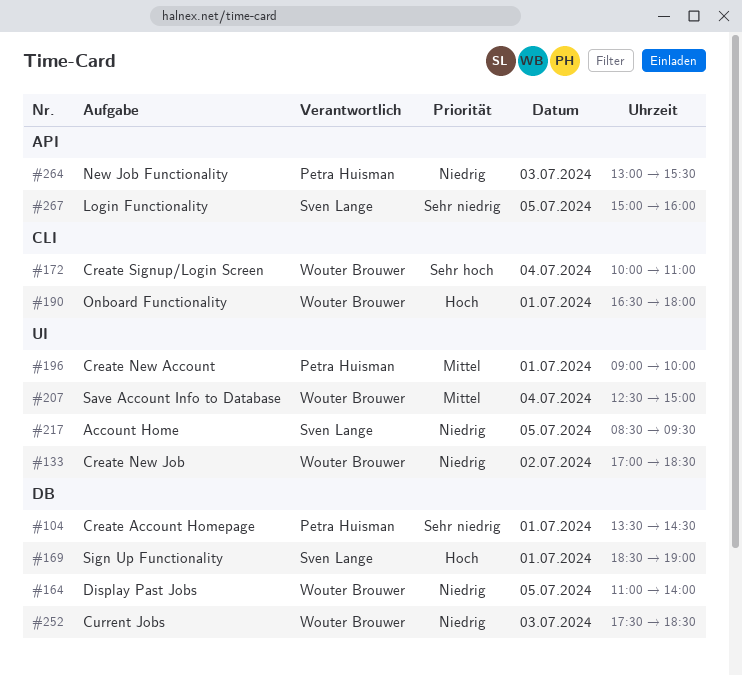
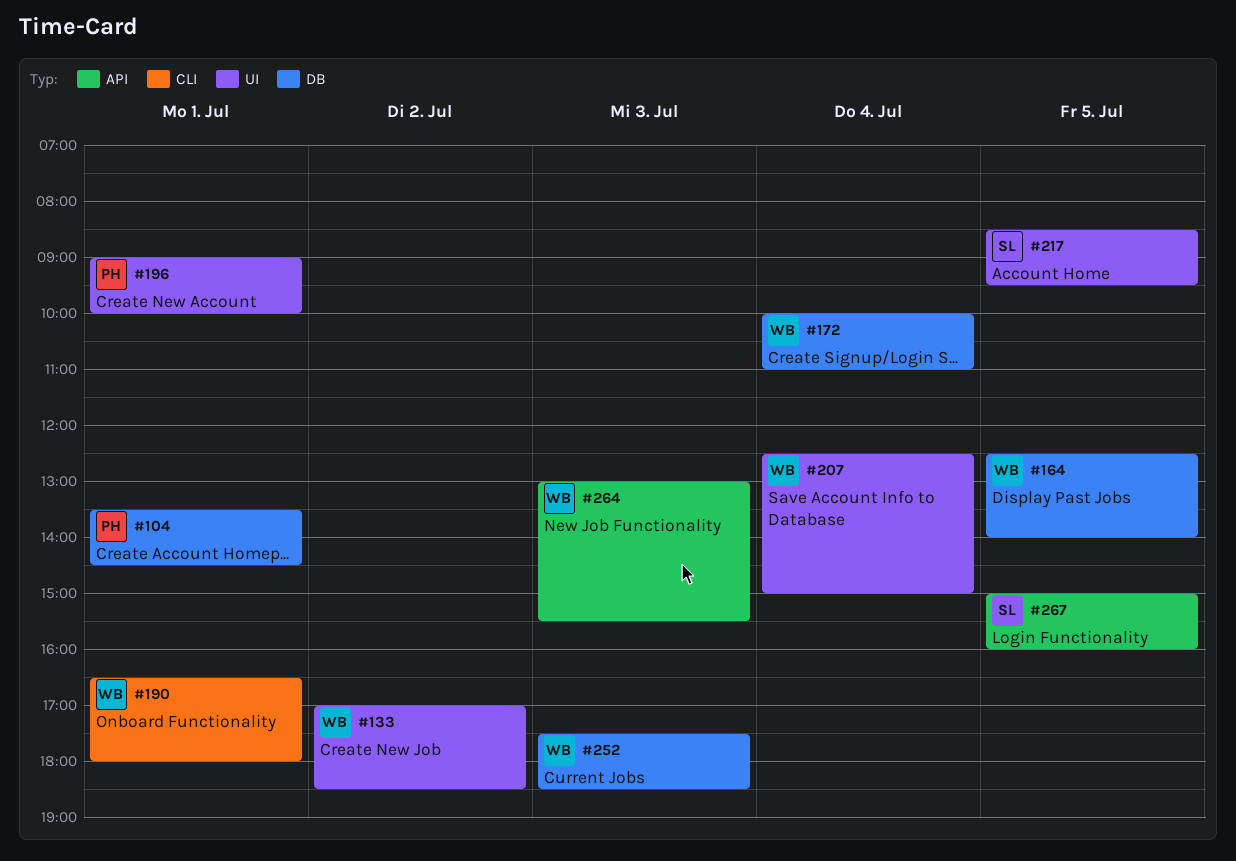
#164, begins: 11:00 -> 12:30
#169: present -> none
#172, label: CLI -> DB
#264, owner: Petra Huisman -> Wouter Brouwer

